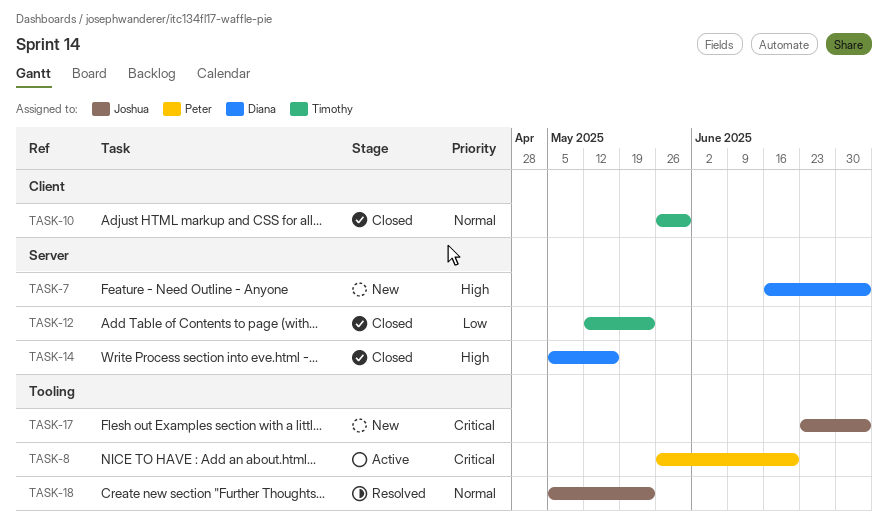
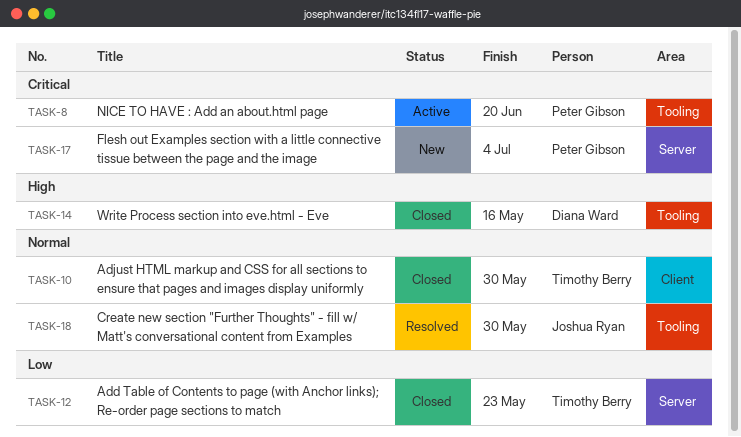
TASK-7: present -> none
TASK-14, label: Server -> Tooling
TASK-17, owner: Joshua Ryan -> Peter Gibson
TASK-17, label: Tooling -> Server
TASK-18, due: May 23 -> May 30

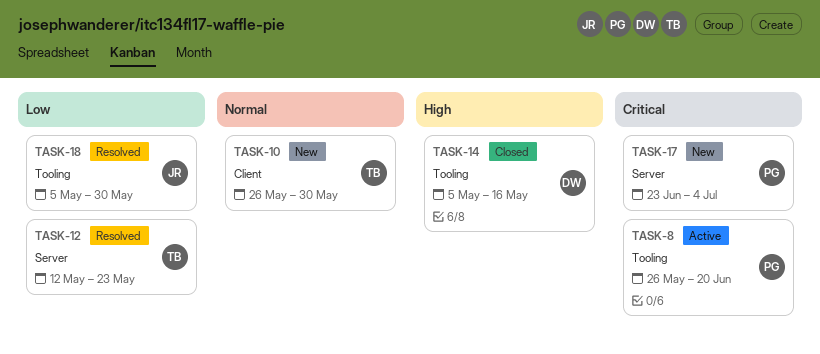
TASK-10, status: Closed -> New
TASK-12, status: Closed -> Resolved
TASK-18, priority: Normal -> Low

